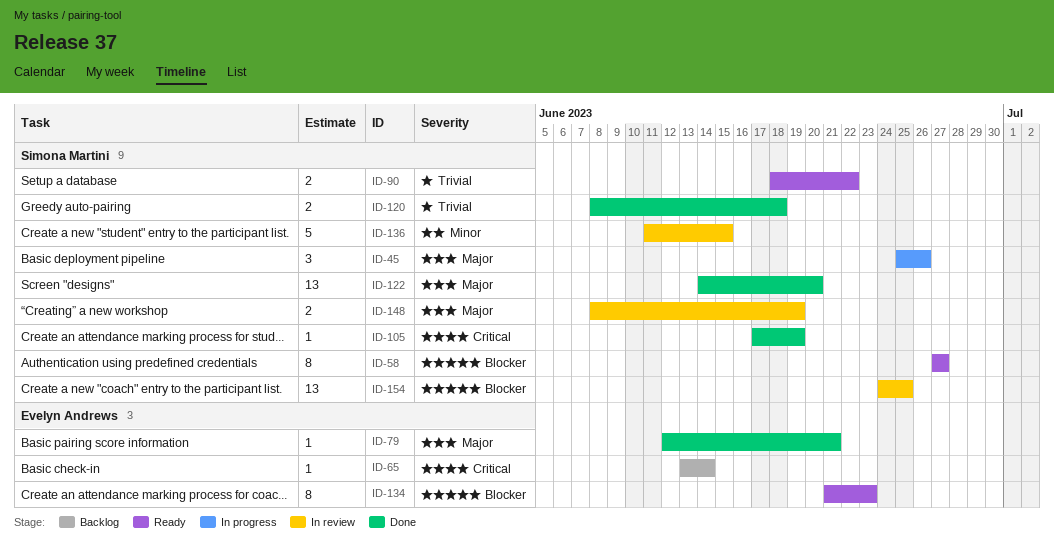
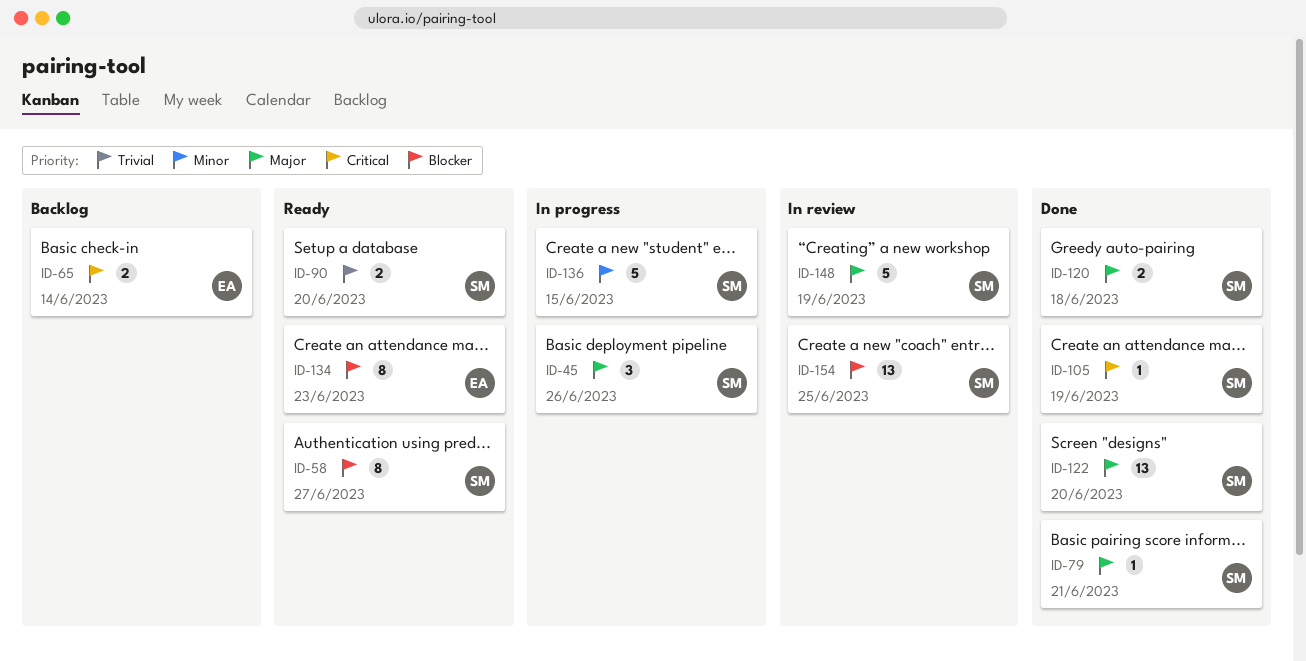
ID-65, estimate: 1 -> 2
ID-79, owner: Evelyn Andrews -> Simona Martini
ID-90, due: Jun 22 -> Jun 20
ID-120, priority: Trivial -> Major
ID-136, status: In review -> In progress
ID-148, estimate: 2 -> 5

